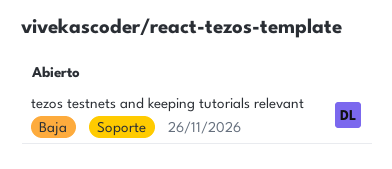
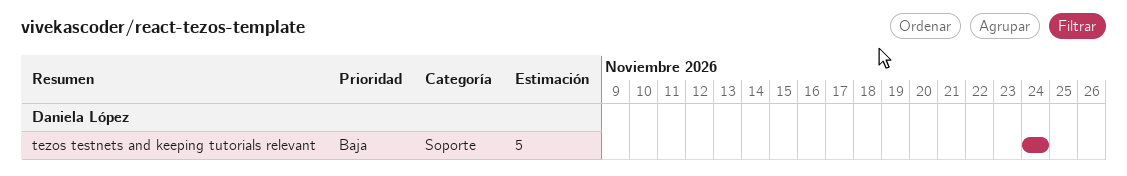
tezos testnets and keeping tutorials relevant, due: Nov 26 -> Nov 24

